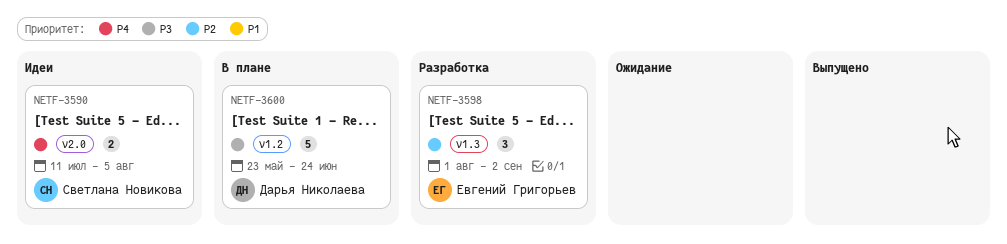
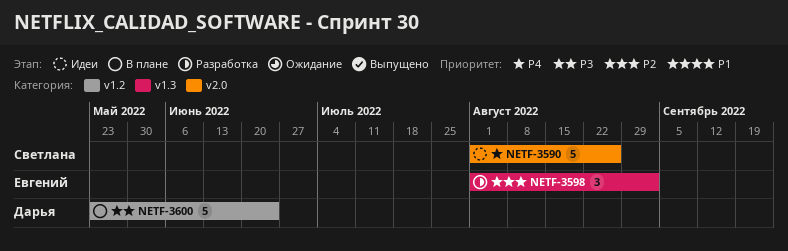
NETF-3590, estimate: 2 -> 5
NETF-3590, start: Jul 11 -> Aug 1
NETF-3590, due: Aug 5 -> Aug 26

